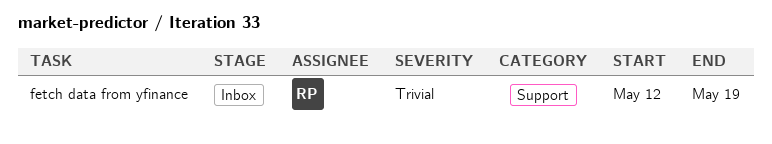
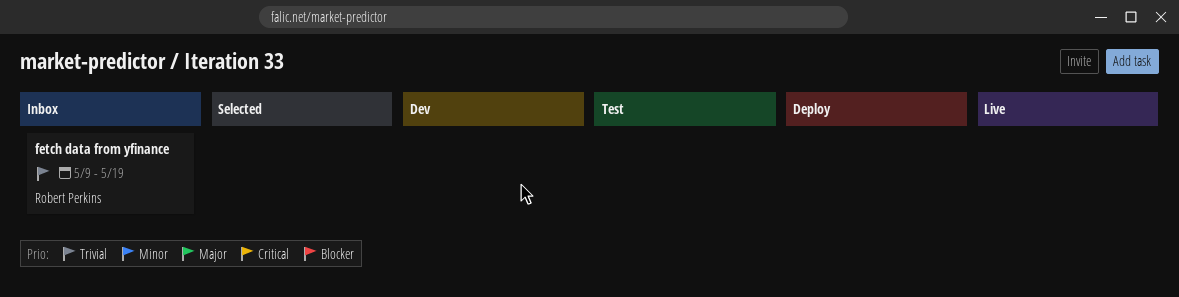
fetch data from yfinance, start: May 12 -> May 9

